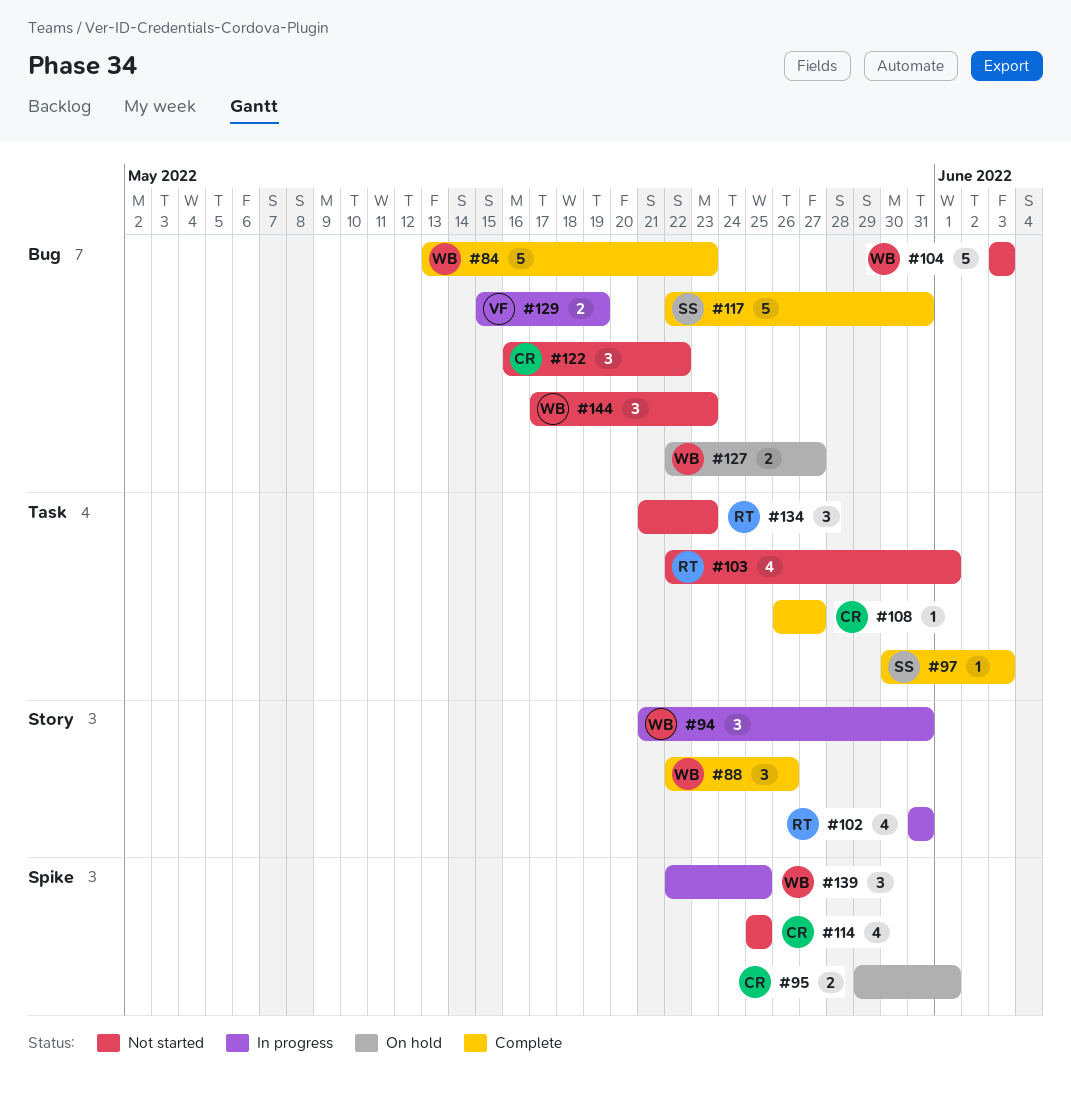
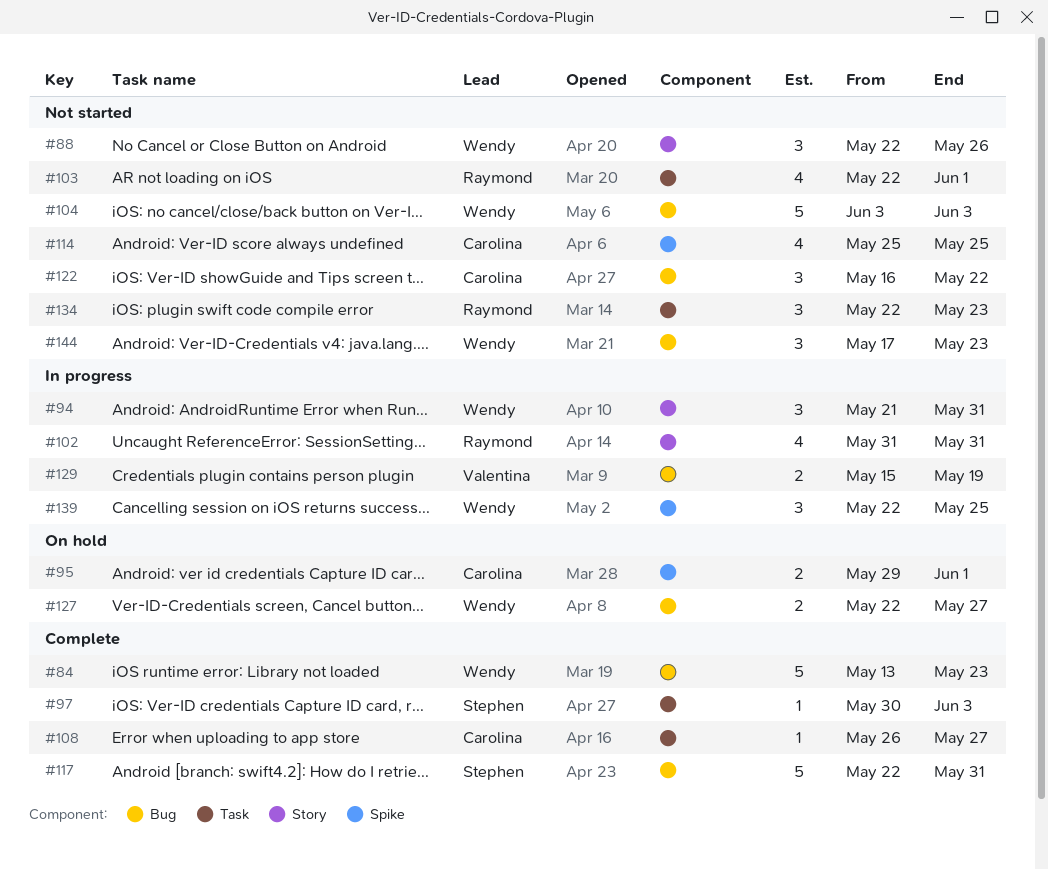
#88, status: Complete -> Not started
#134, start: May 21 -> May 22

